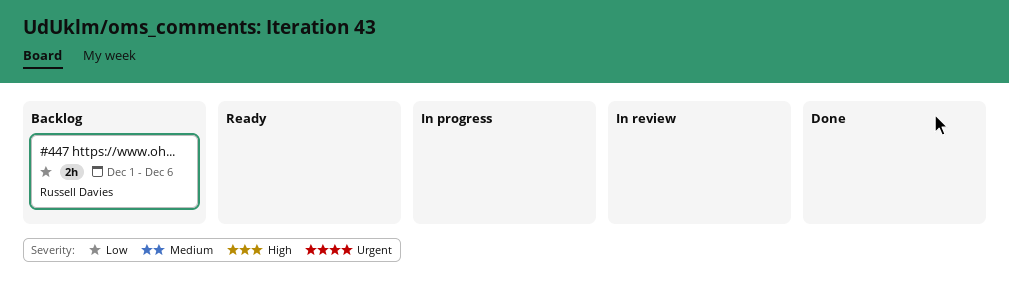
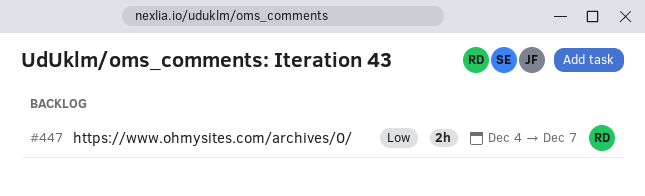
#447, start: Dec 1 -> Dec 4
#447, due: Dec 6 -> Dec 7

